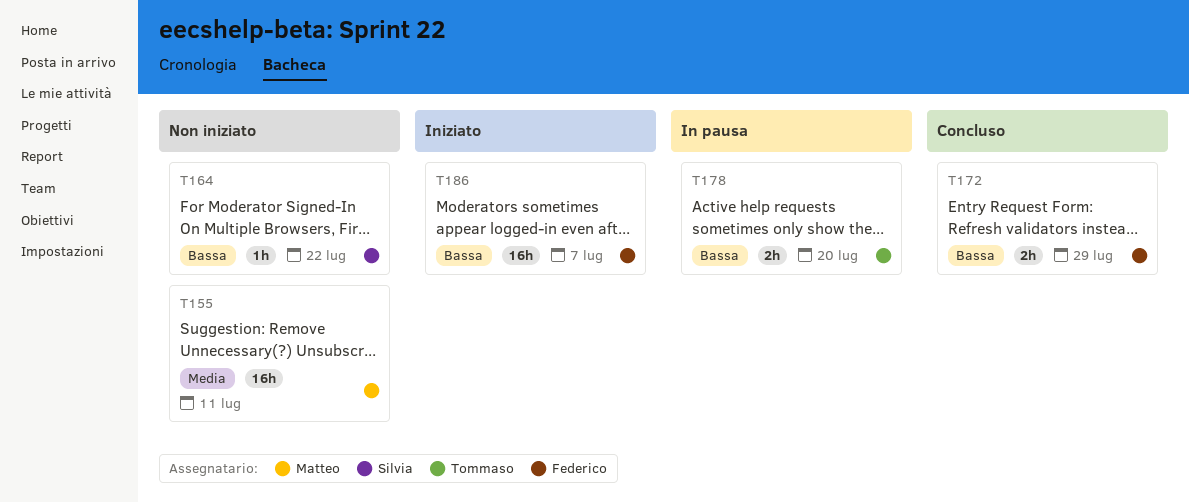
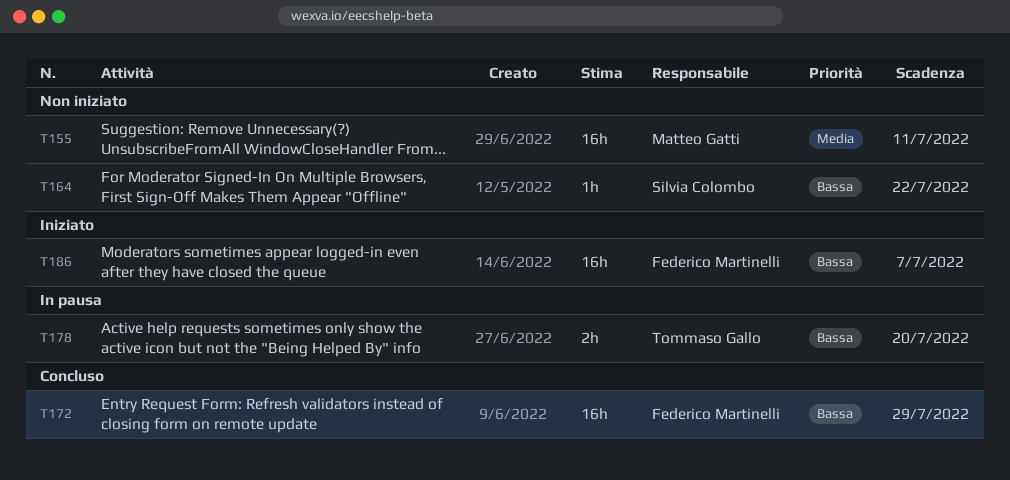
T172, estimate: 2h -> 16h

